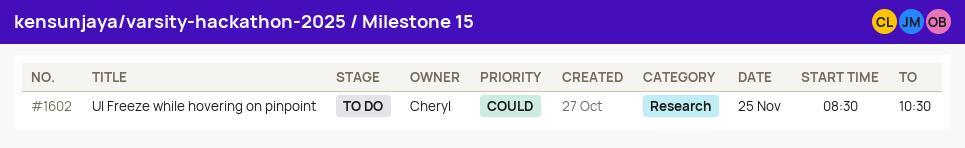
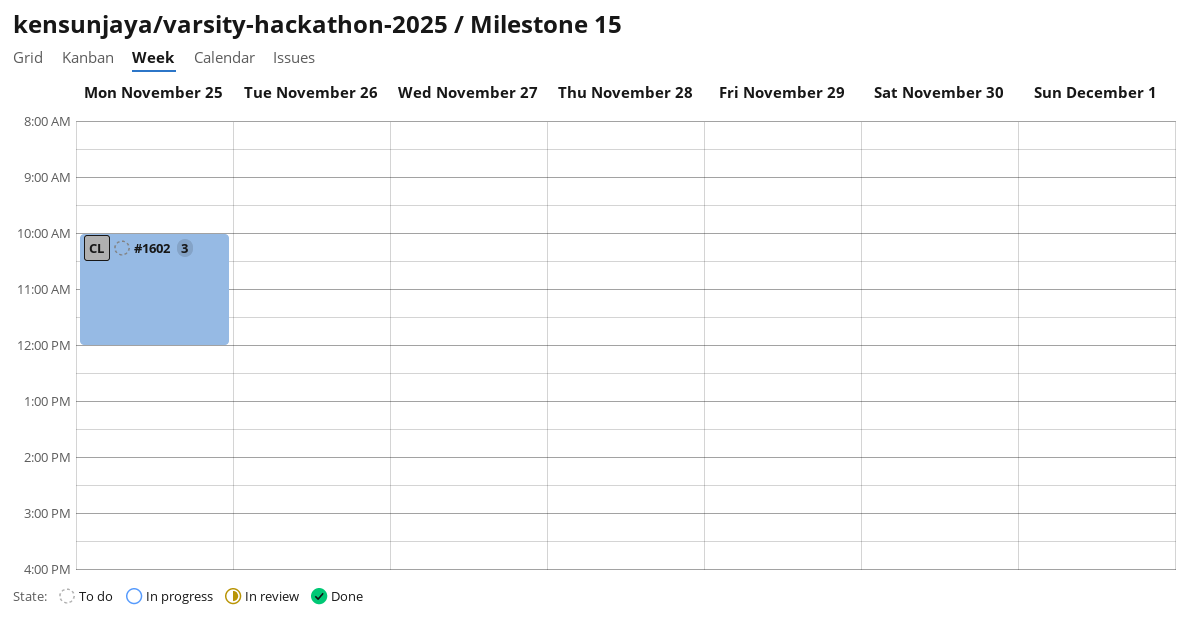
#1602, begins: 08:30 -> 10:00
#1602, ends: 10:30 -> 12:00

